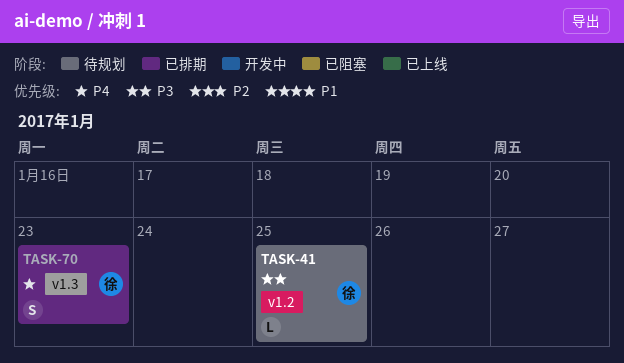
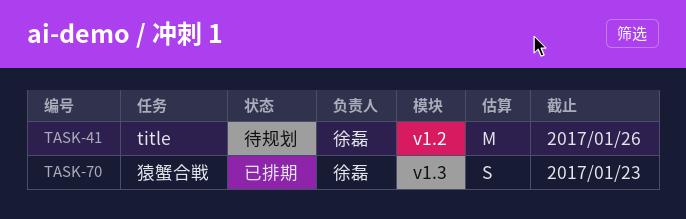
TASK-41, estimate: L -> M
TASK-41, due: Jan 25 -> Jan 26

